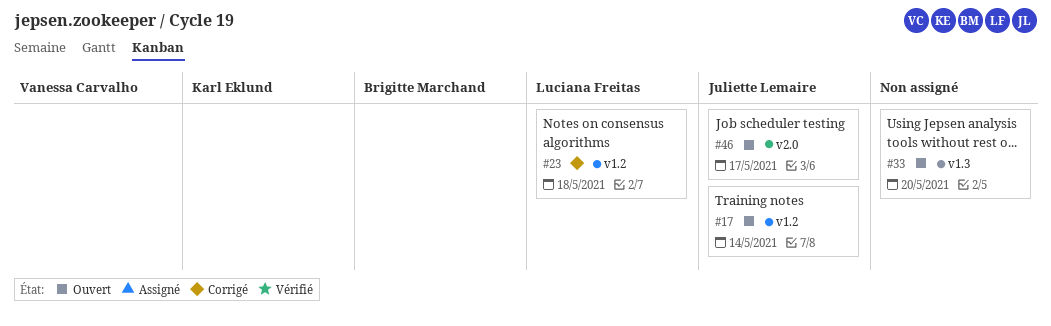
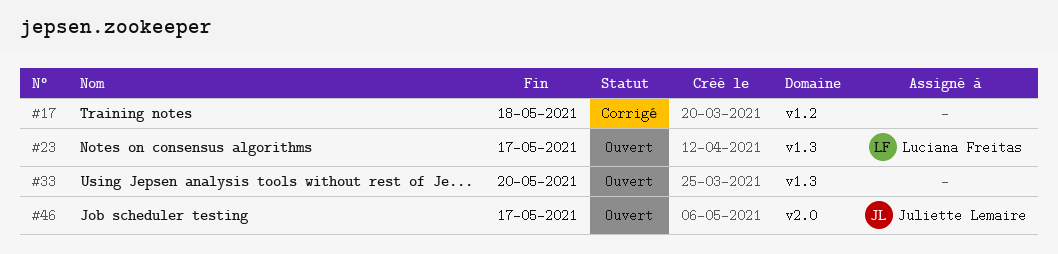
#17, status: Ouvert -> Corrigé
#17, owner: Juliette Lemaire -> none
#17, due: May 14 -> May 18
#23, status: Corrigé -> Ouvert
#23, label: v1.2 -> v1.3
#23, due: May 18 -> May 17

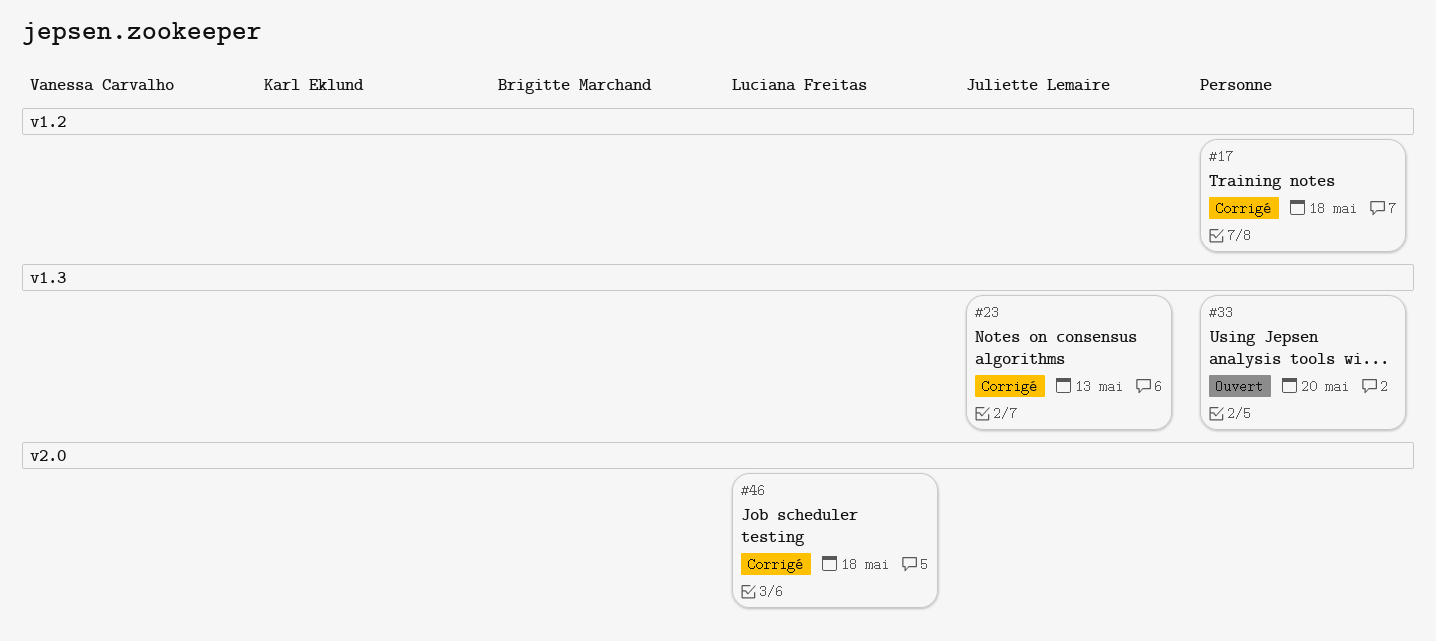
#23, status: Ouvert -> Corrigé
#23, owner: Luciana Freitas -> Juliette Lemaire
#23, due: May 17 -> May 13
#46, status: Ouvert -> Corrigé
#46, owner: Juliette Lemaire -> Luciana Freitas
#46, due: May 17 -> May 18

